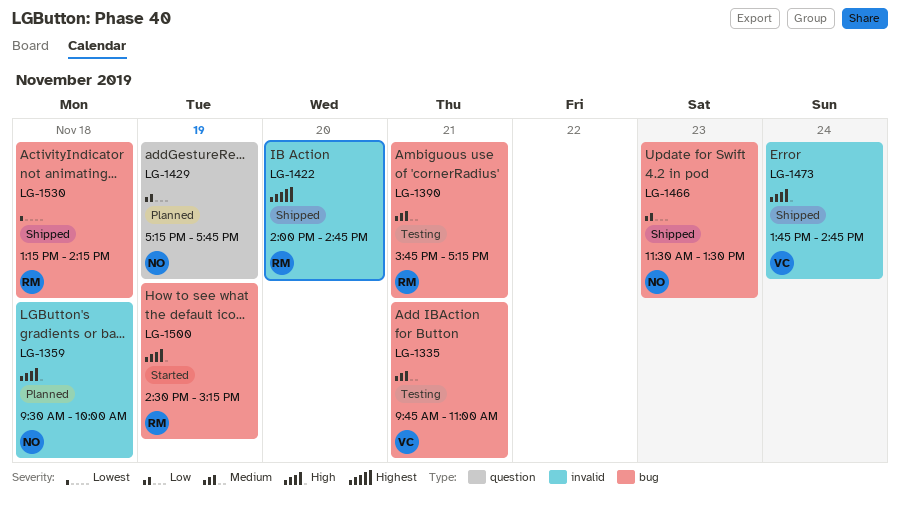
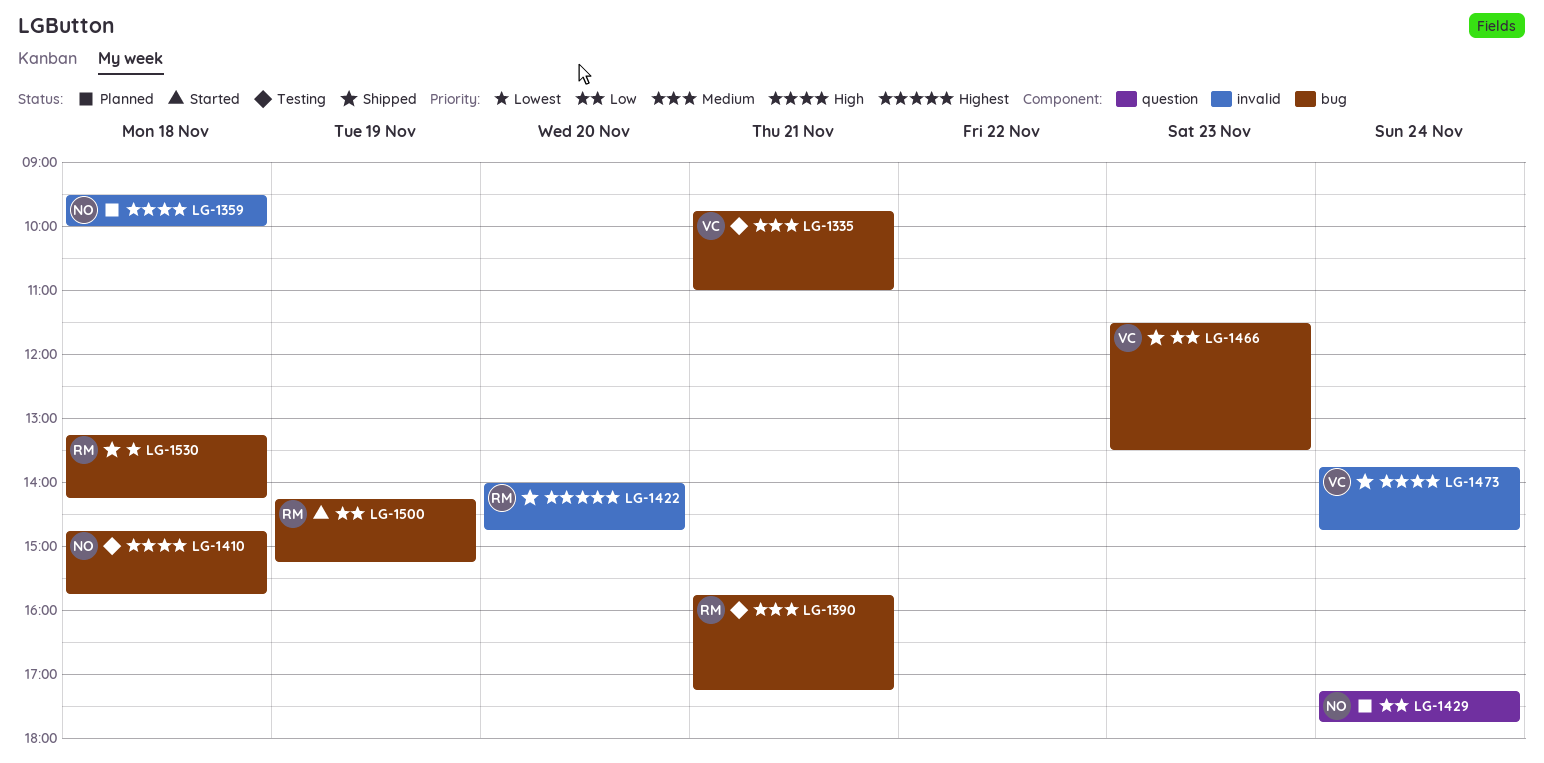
LG-1410: none -> present
LG-1429, day: Nov 19 -> Nov 24
LG-1466, owner: NO -> VC
LG-1500, priority: High -> Low
LG-1500, begins: 14:30 -> 14:15

